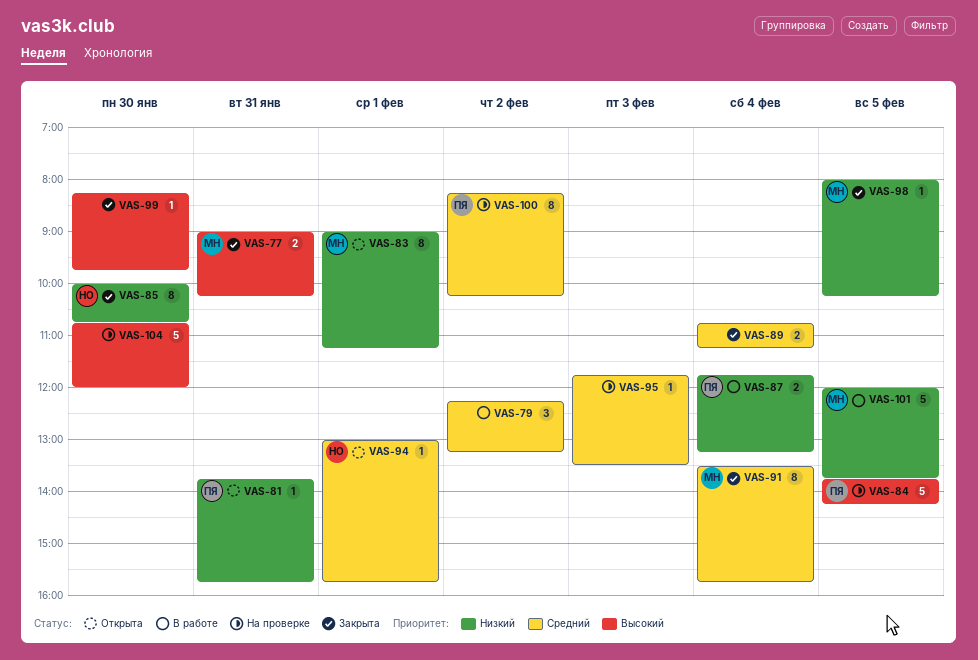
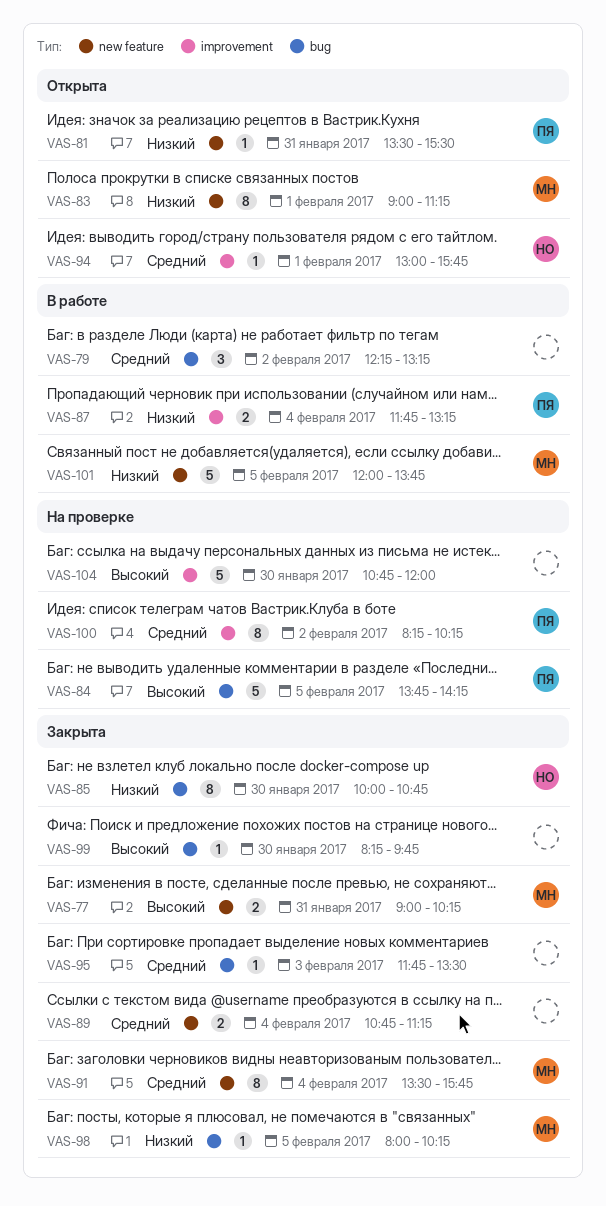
VAS-81, begins: 13:45 -> 13:30
VAS-81, ends: 15:45 -> 15:30
VAS-95, status: На проверке -> Закрыта

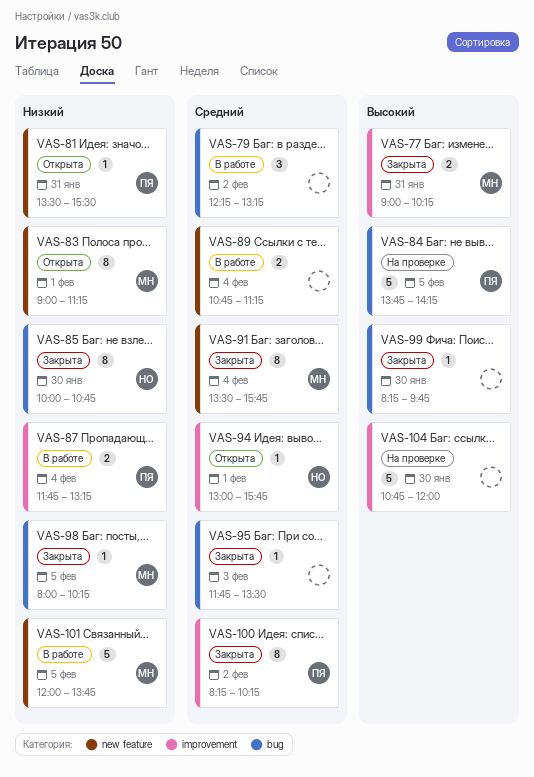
VAS-77, label: new feature -> improvement
VAS-89, status: Закрыта -> В работе
VAS-100, status: На проверке -> Закрыта

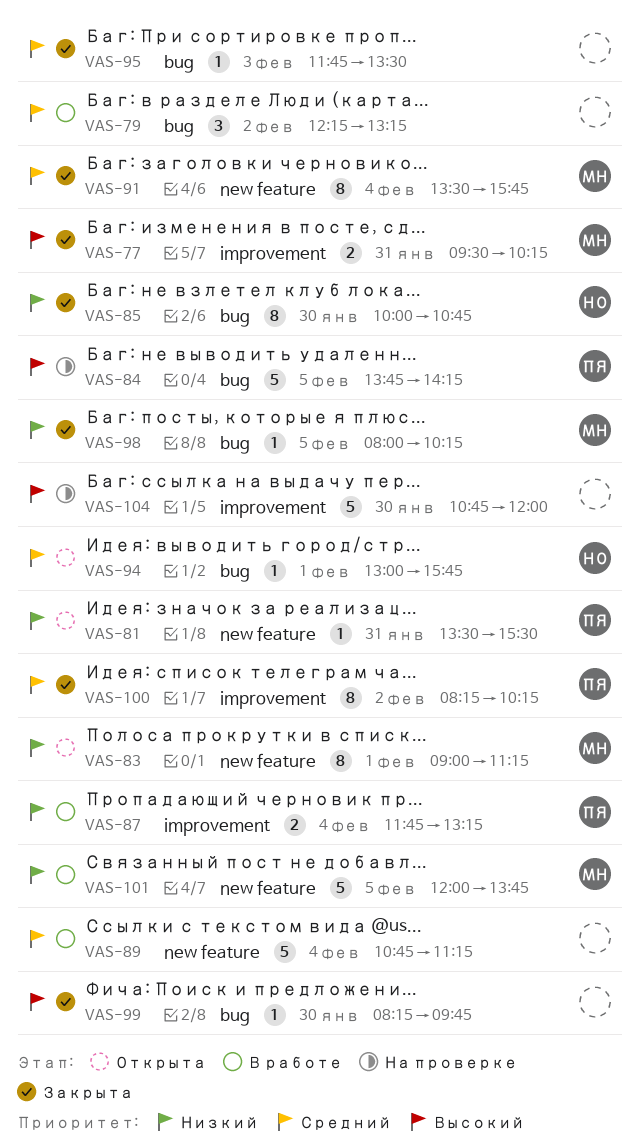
VAS-77, begins: 09:00 -> 09:30
VAS-89, estimate: 2 -> 5
VAS-94, label: improvement -> bug

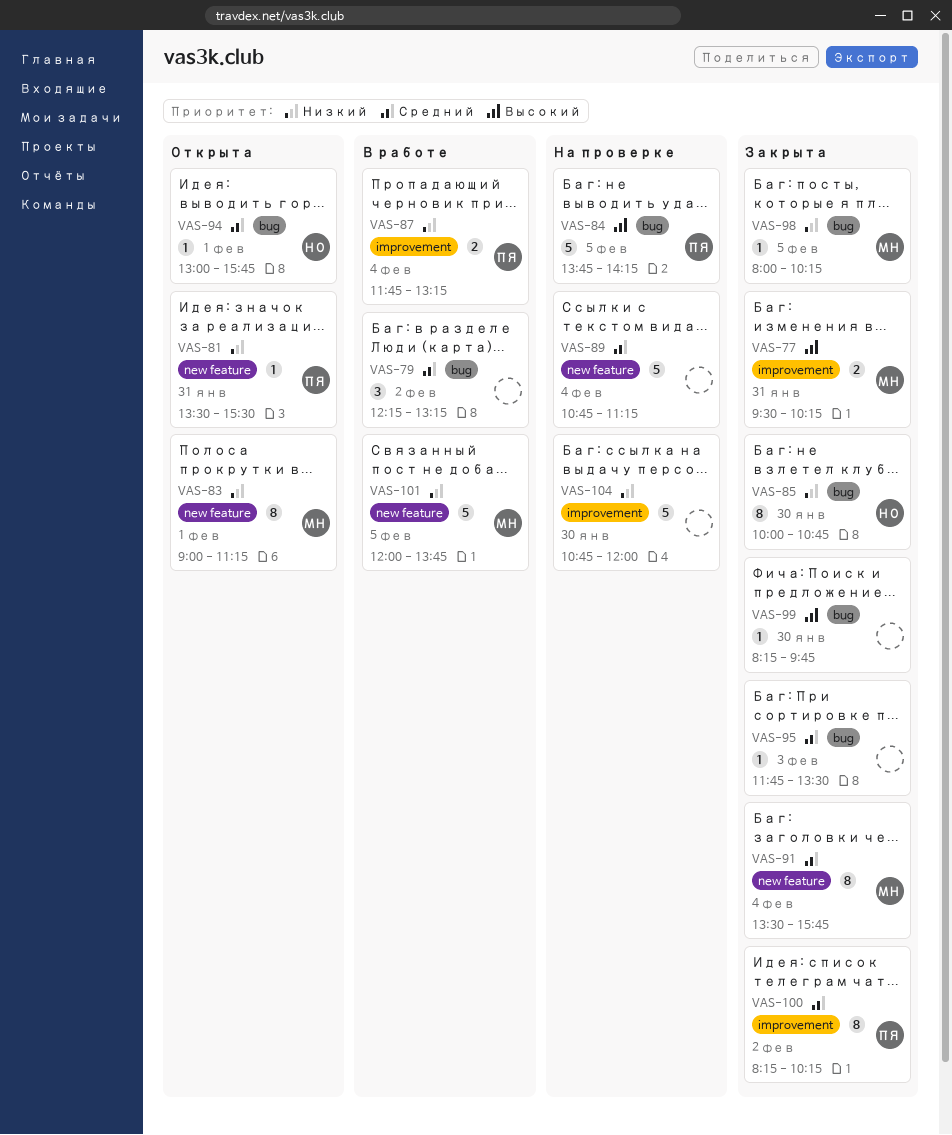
VAS-89, status: В работе -> На проверке
VAS-104, priority: Высокий -> Низкий

